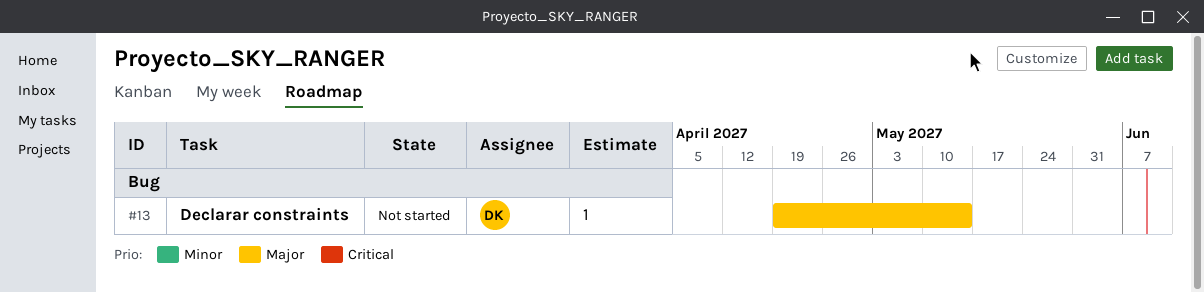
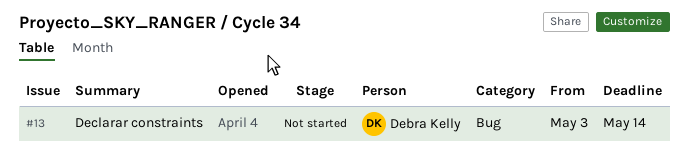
#13, start: Apr 19 -> May 3

